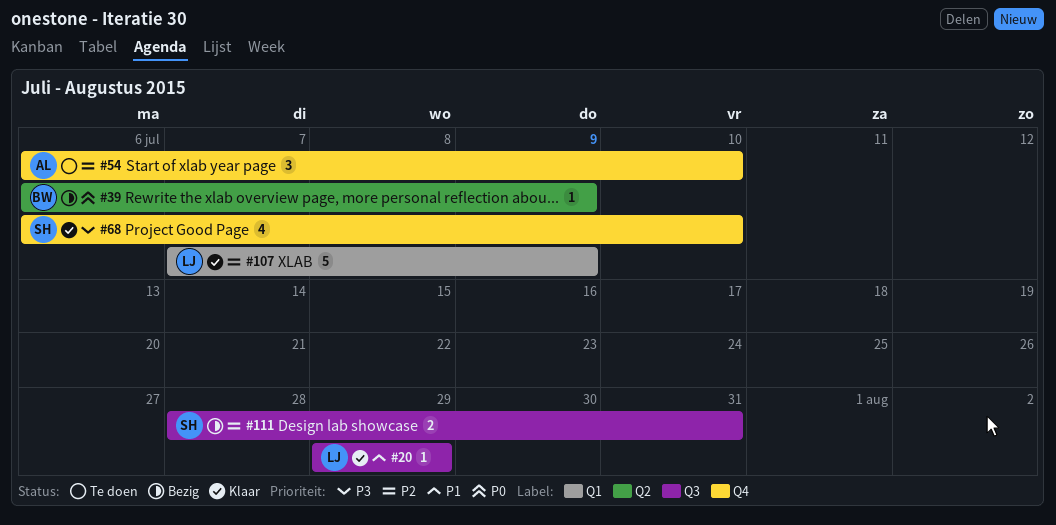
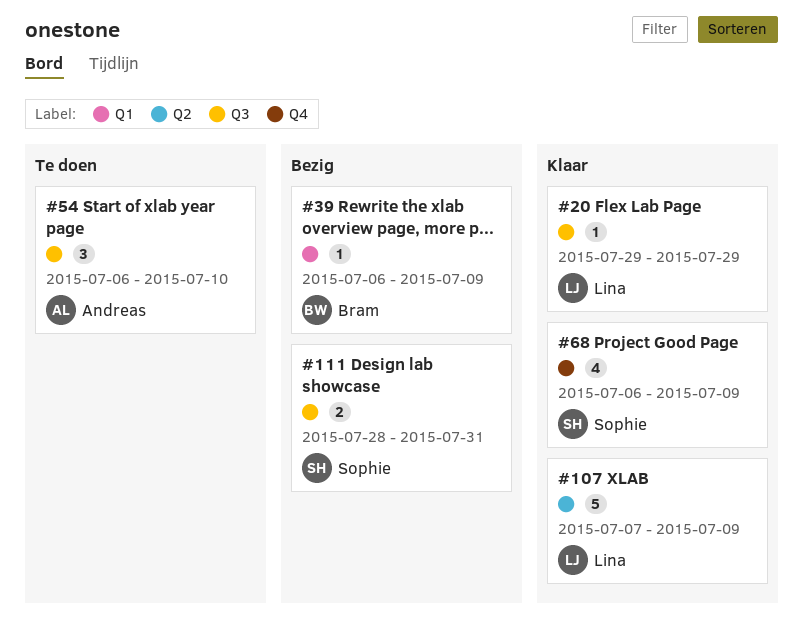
#39, label: Q2 -> Q1
#54, label: Q4 -> Q3
#68, due: Jul 10 -> Jul 9
#107, label: Q1 -> Q2

